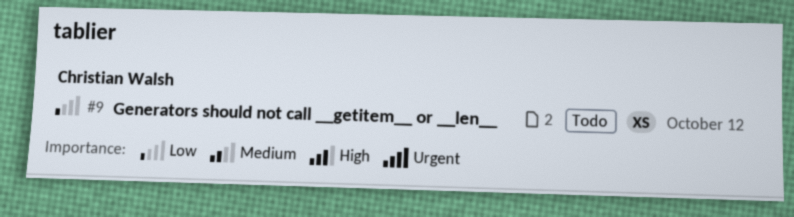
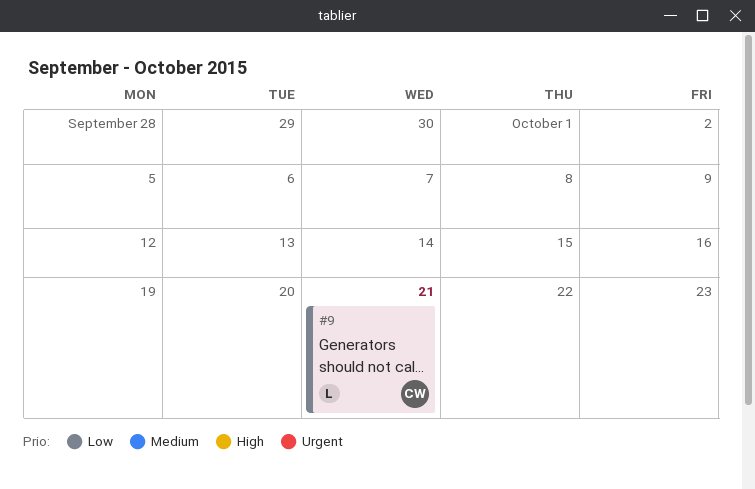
#9, estimate: XS -> L
#9, due: Oct 12 -> Oct 21

